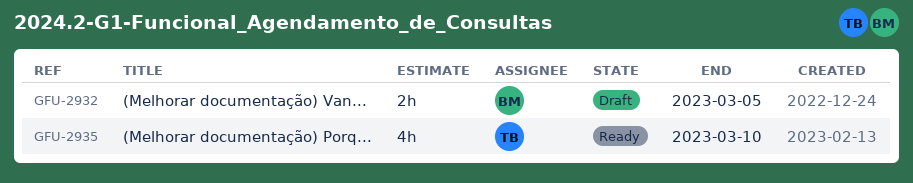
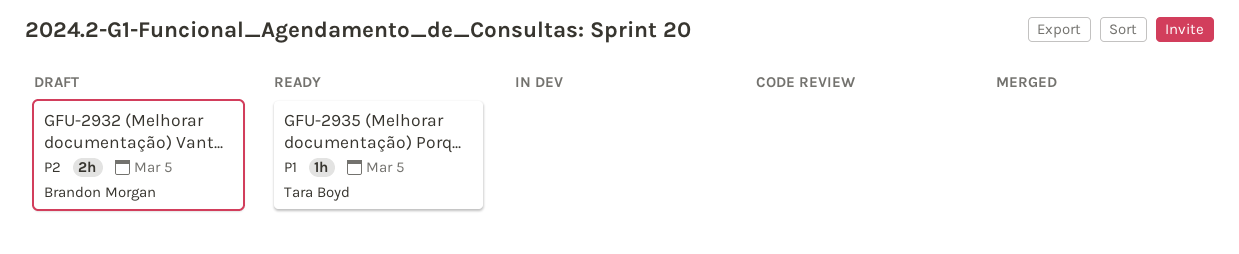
GFU-2935, estimate: 4h -> 1h
GFU-2935, due: Mar 10 -> Mar 5

